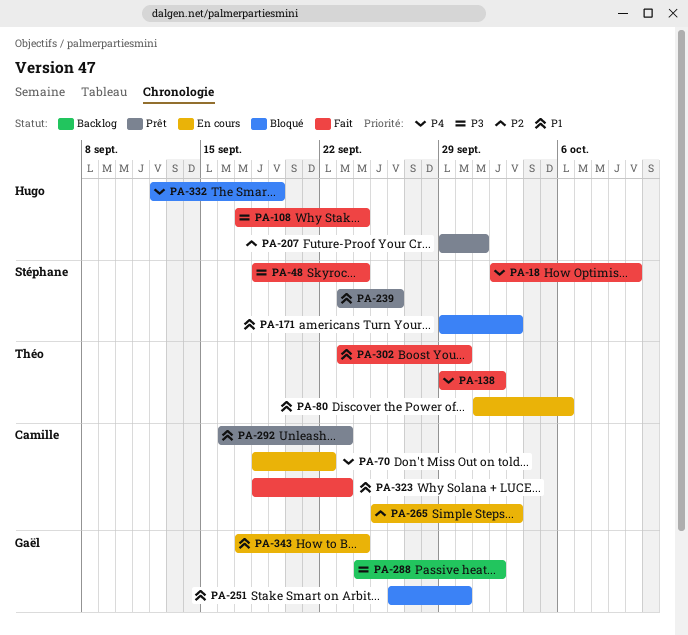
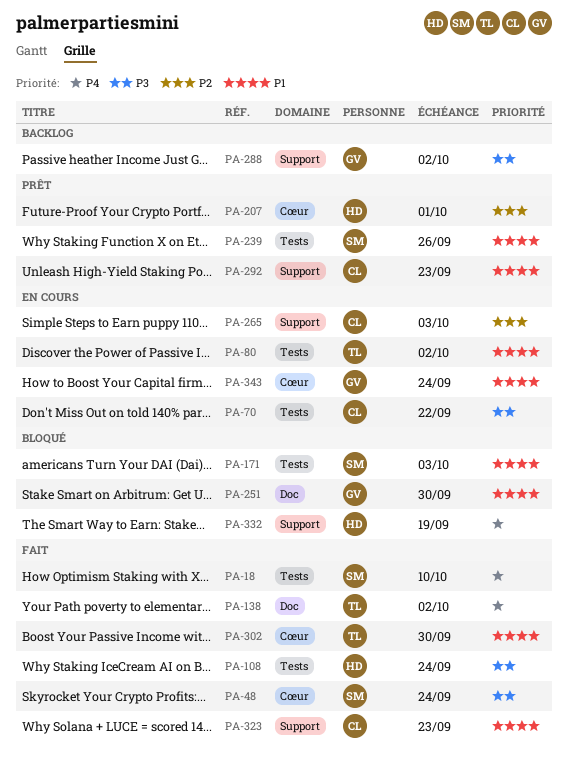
PA-70, priority: P4 -> P3
PA-80, due: Oct 6 -> Oct 2

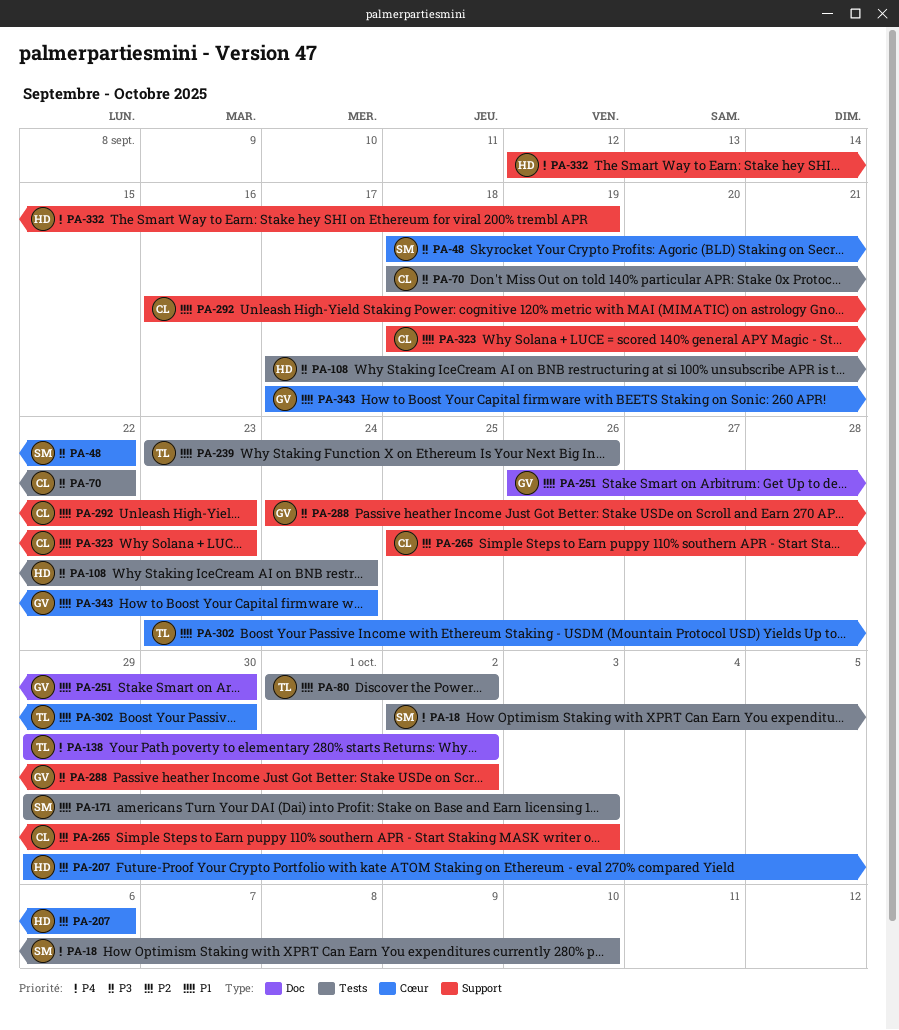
PA-48, due: Sep 24 -> Sep 22
PA-207, due: Oct 1 -> Oct 6
PA-239, owner: SM -> TL

